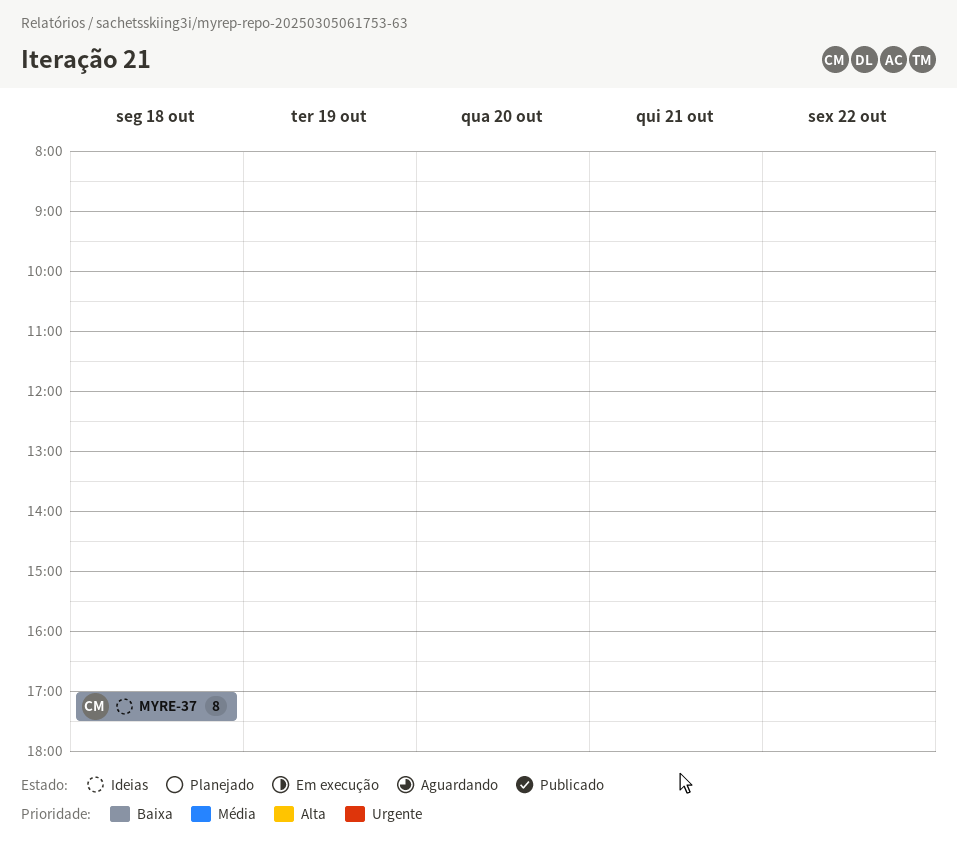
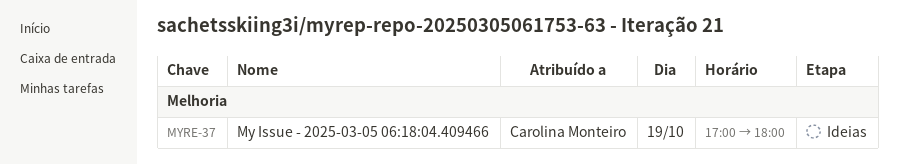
MYRE-37, day: Oct 18 -> Oct 19
MYRE-37, ends: 17:30 -> 18:00

